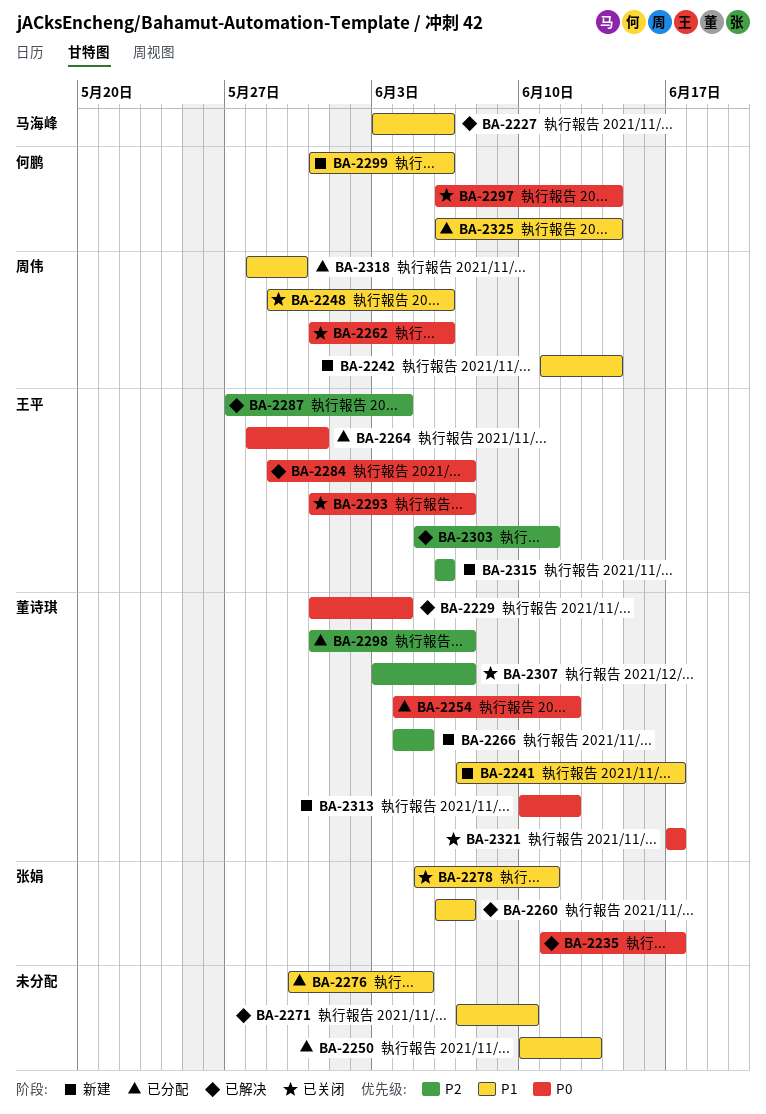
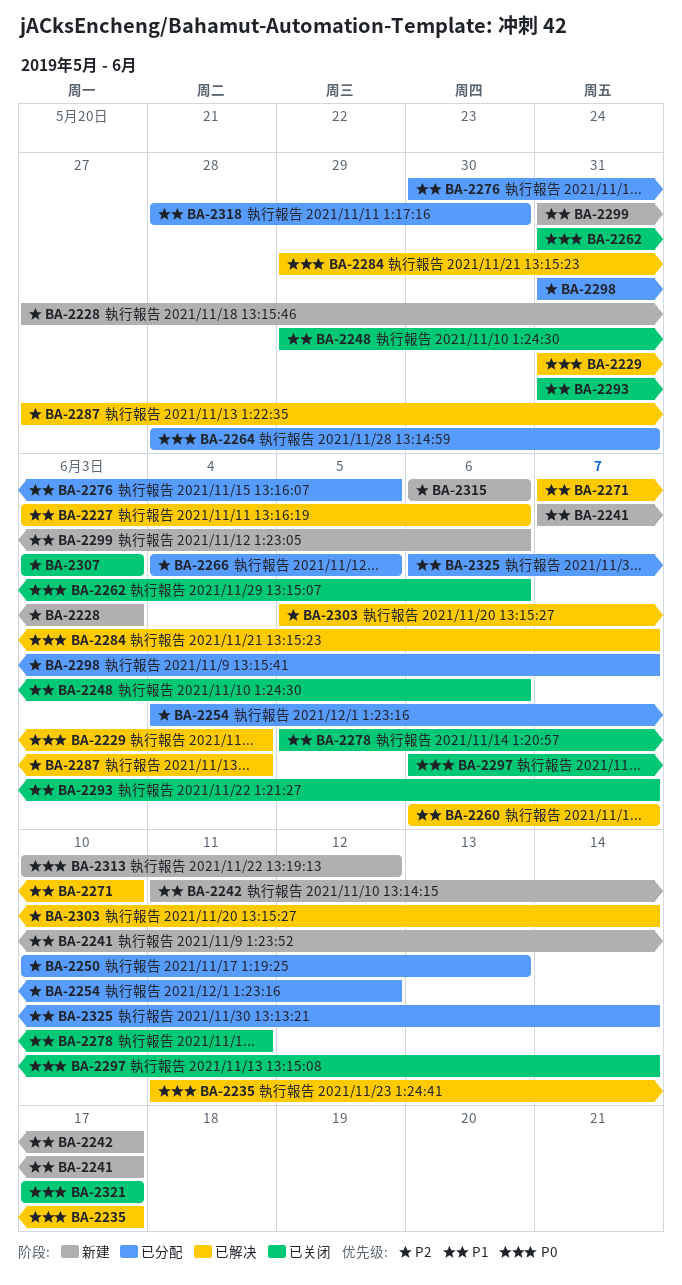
BA-2228: none -> present
BA-2242, due: Jun 14 -> Jun 17
BA-2250, priority: P1 -> P2
BA-2254, priority: P0 -> P2
BA-2266, status: 新建 -> 已分配
BA-2293, priority: P0 -> P1
BA-2303, due: Jun 11 -> Jun 14
BA-2307, due: Jun 7 -> Jun 3

